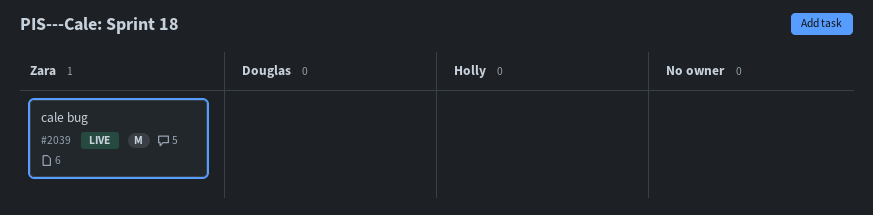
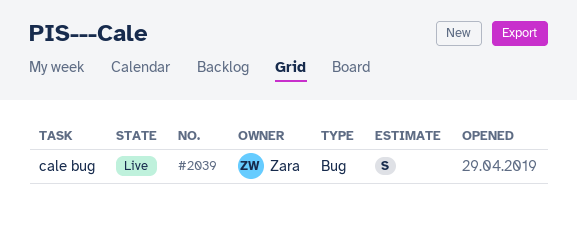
#2039, estimate: M -> S

